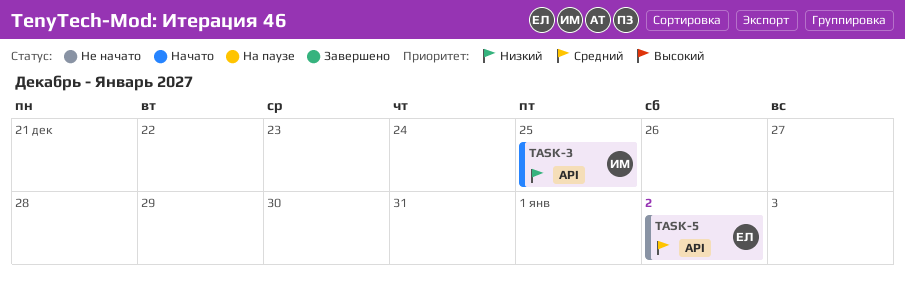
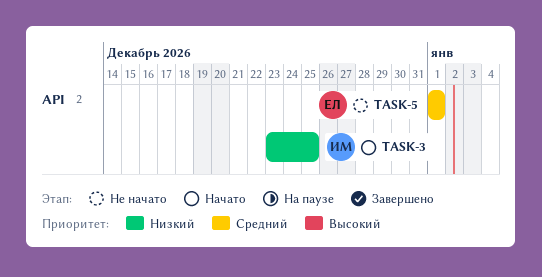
TASK-5, due: Jan 2 -> Jan 1

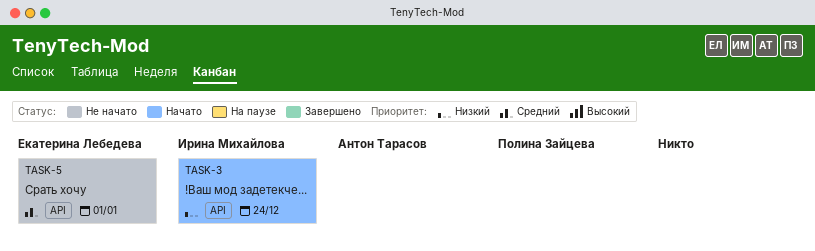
TASK-3, due: Dec 25 -> Dec 24

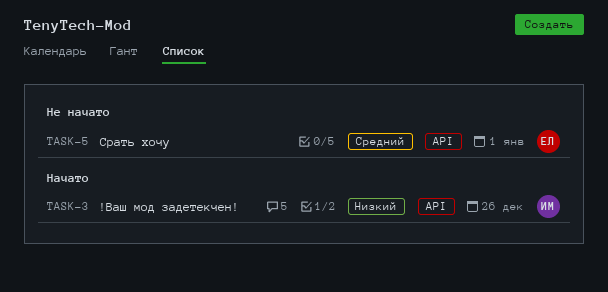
TASK-3, due: Dec 24 -> Dec 26

